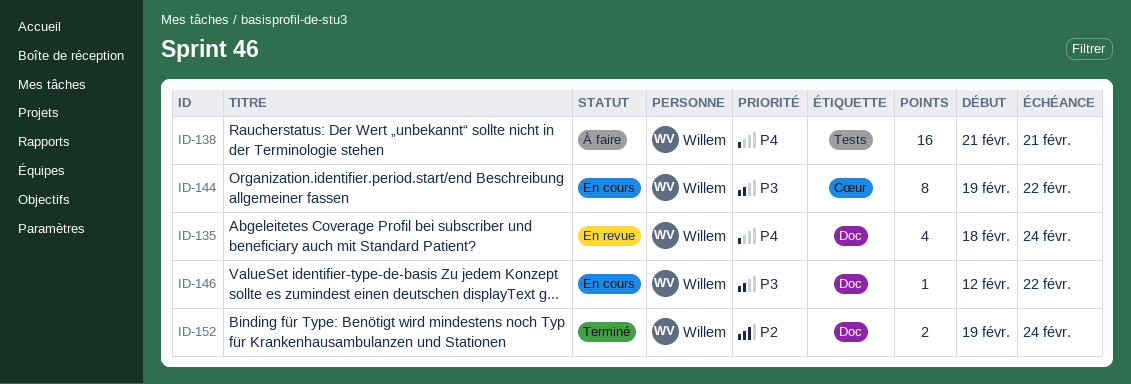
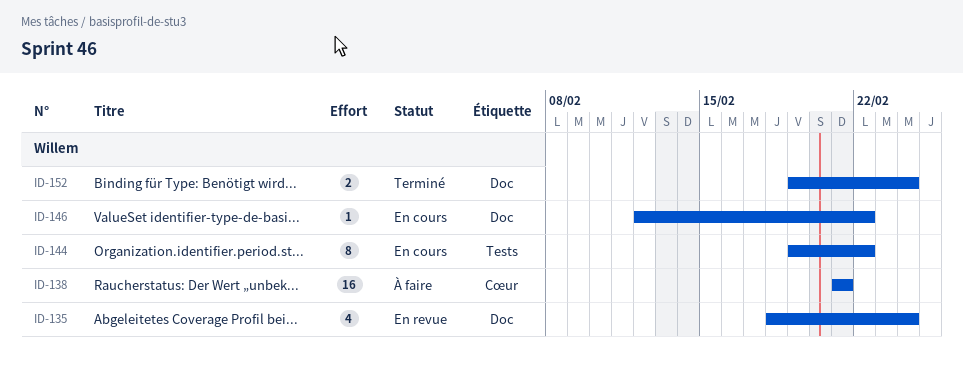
ID-138, label: Tests -> Cœur
ID-144, label: Cœur -> Tests

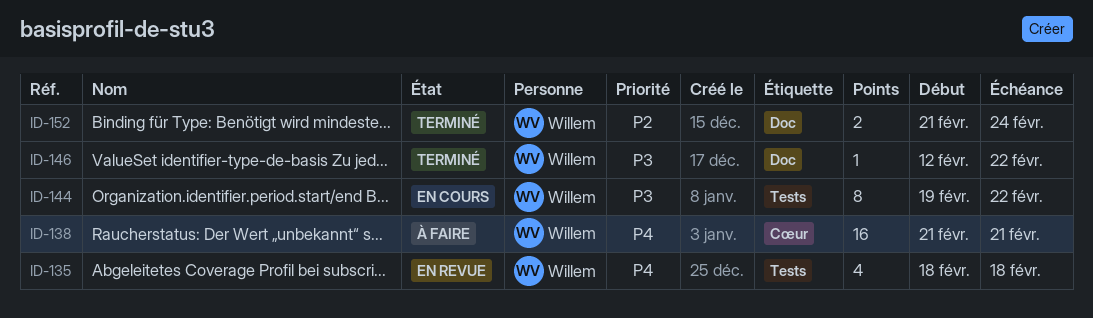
ID-135, label: Doc -> Tests
ID-135, due: Feb 24 -> Feb 18
ID-146, status: En cours -> Terminé
ID-152, start: Feb 19 -> Feb 21

